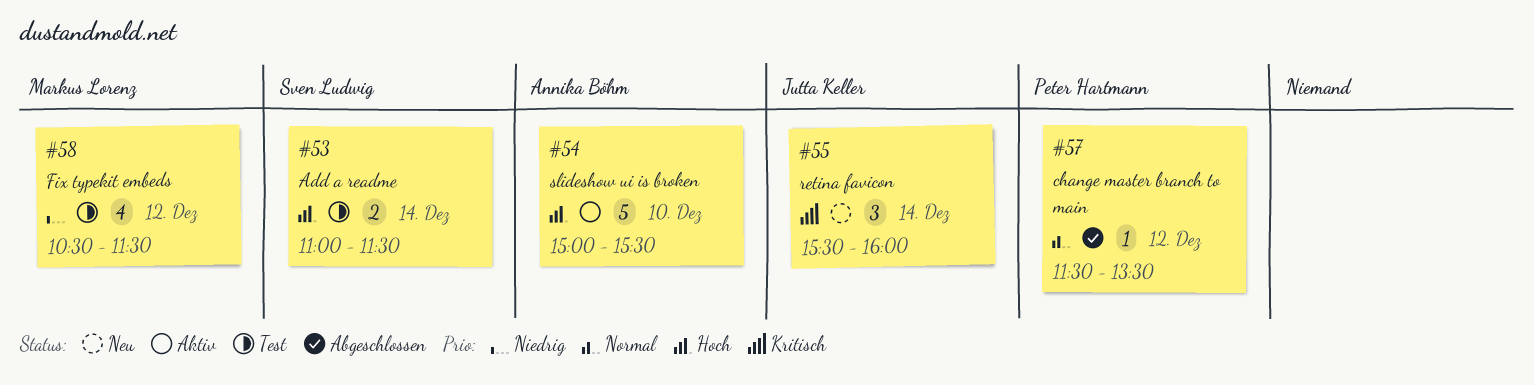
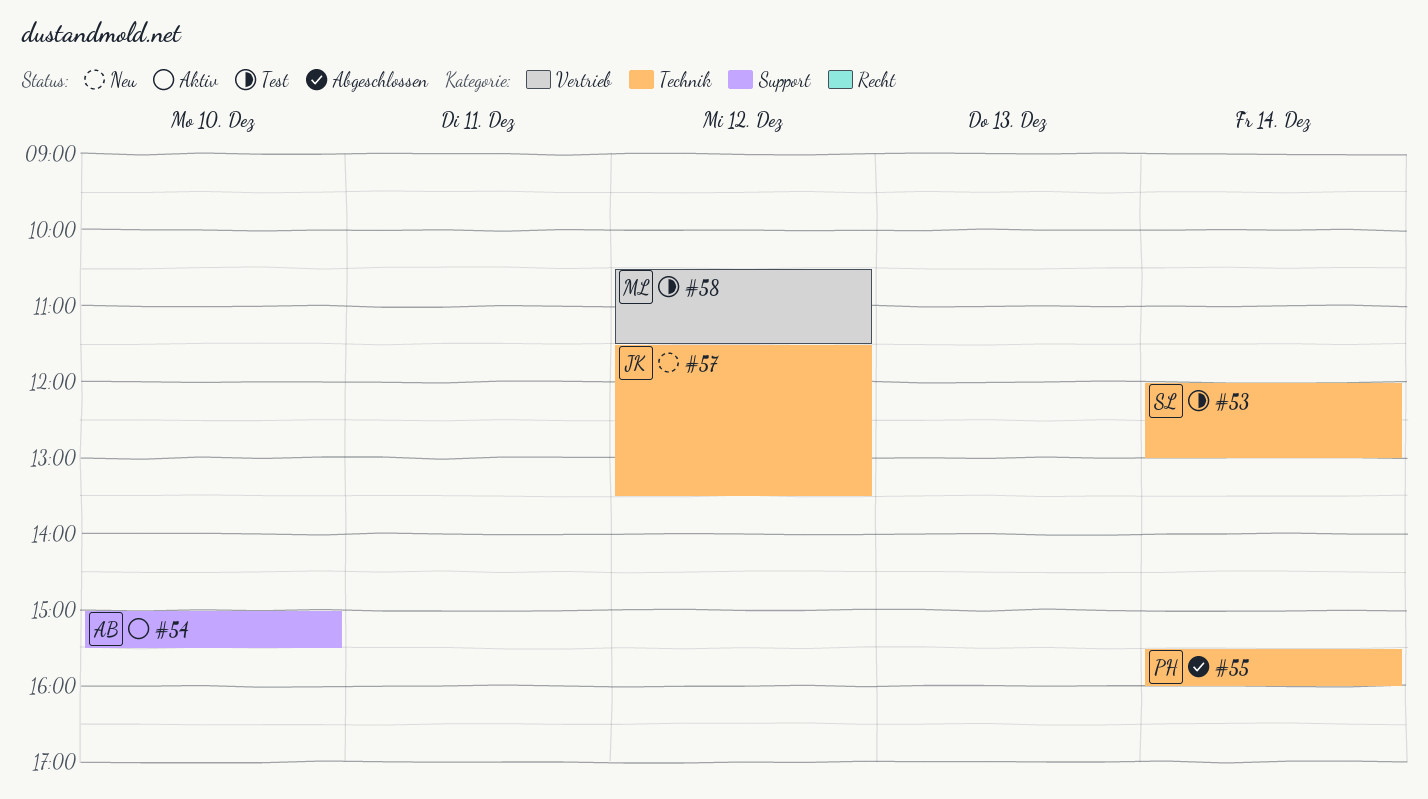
#53, begins: 11:00 -> 12:00
#53, ends: 11:30 -> 13:00
#55, status: Neu -> Abgeschlossen
#55, owner: Jutta Keller -> Peter Hartmann
#57, status: Abgeschlossen -> Neu
#57, owner: Peter Hartmann -> Jutta Keller

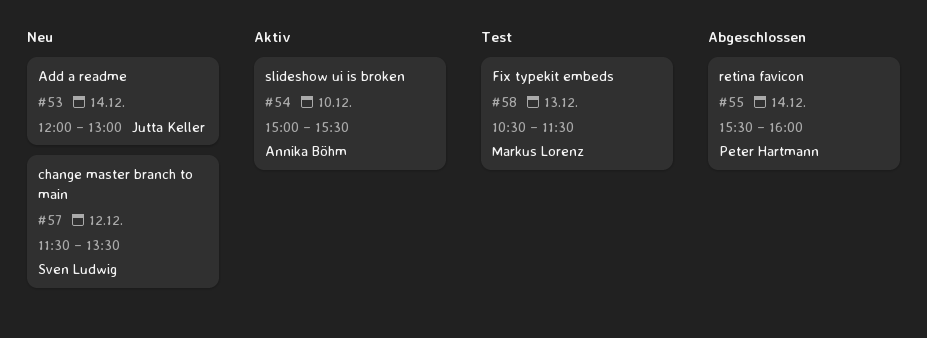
#53, status: Test -> Neu
#53, owner: Sven Ludwig -> Jutta Keller
#57, owner: Jutta Keller -> Sven Ludwig
#58, day: Dec 12 -> Dec 13

